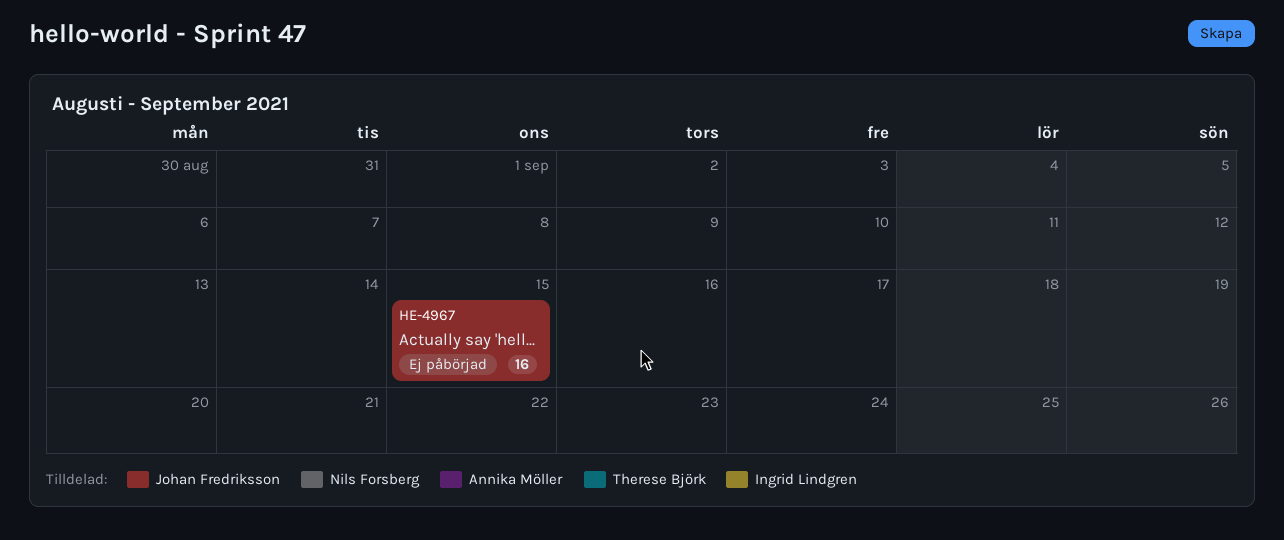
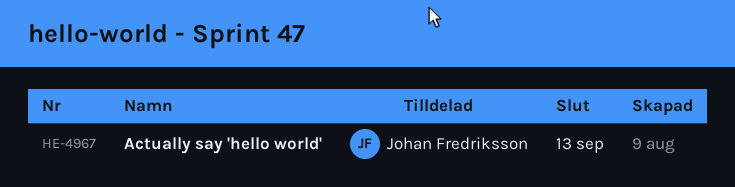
HE-4967, due: Sep 15 -> Sep 13

